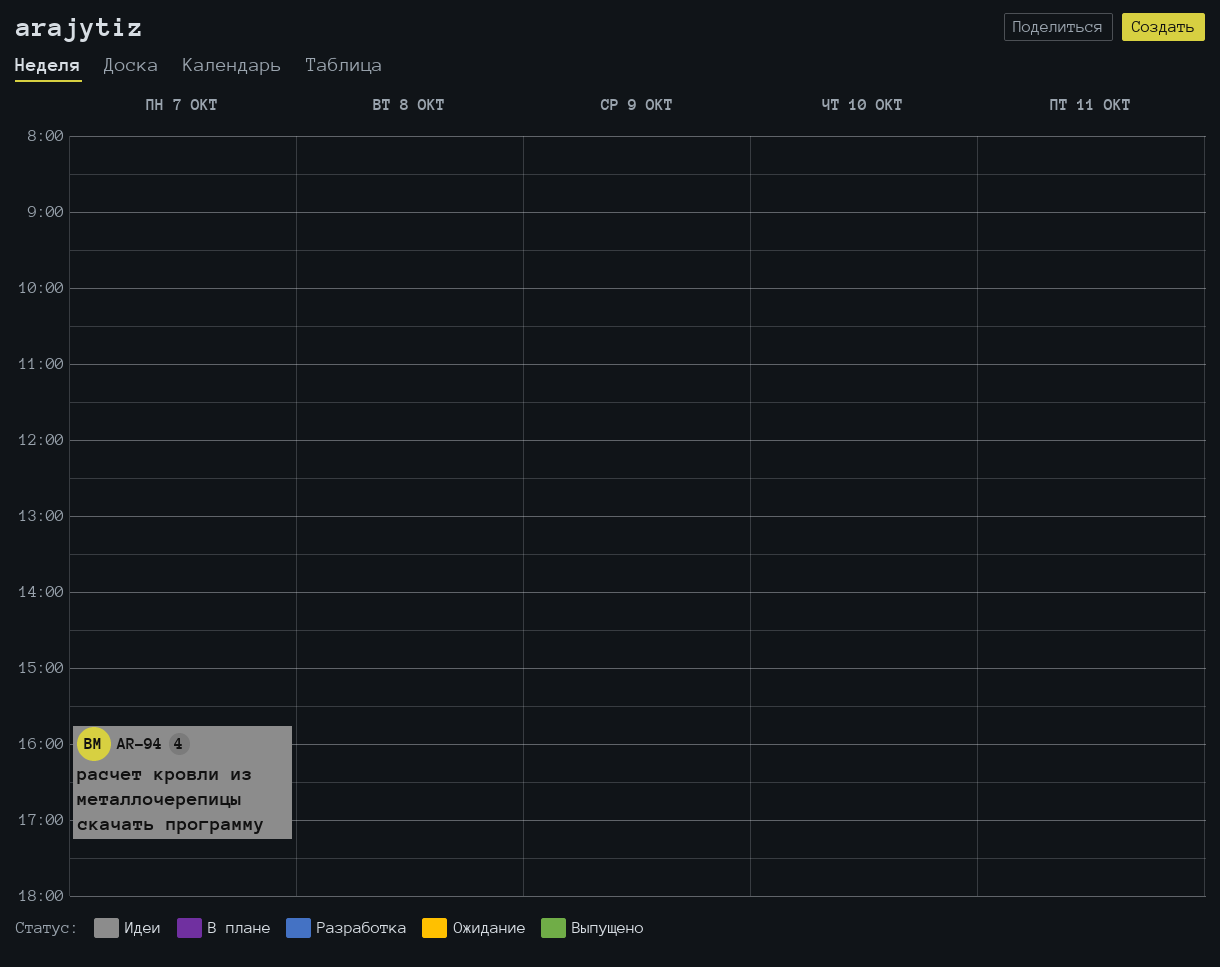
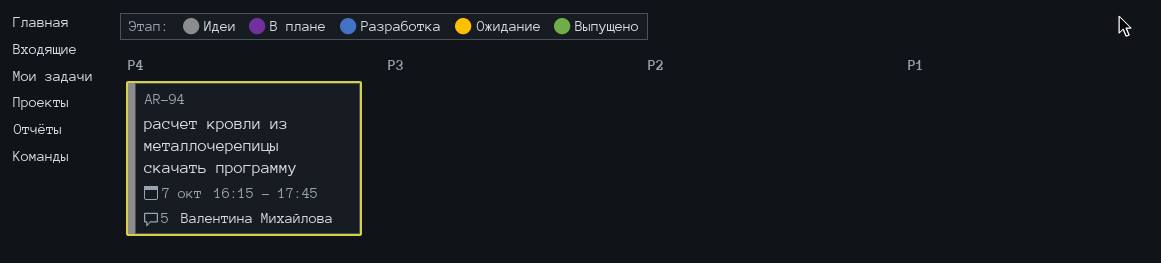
AR-94, begins: 15:45 -> 16:15
AR-94, ends: 17:15 -> 17:45

